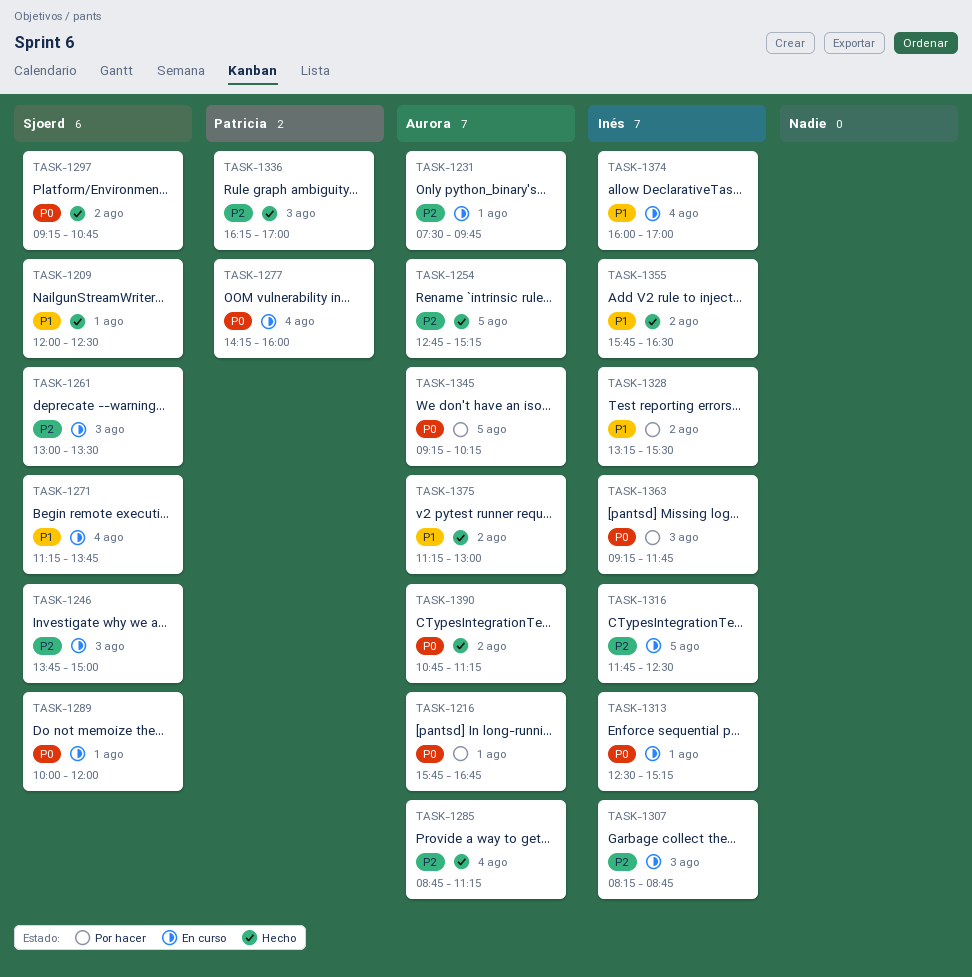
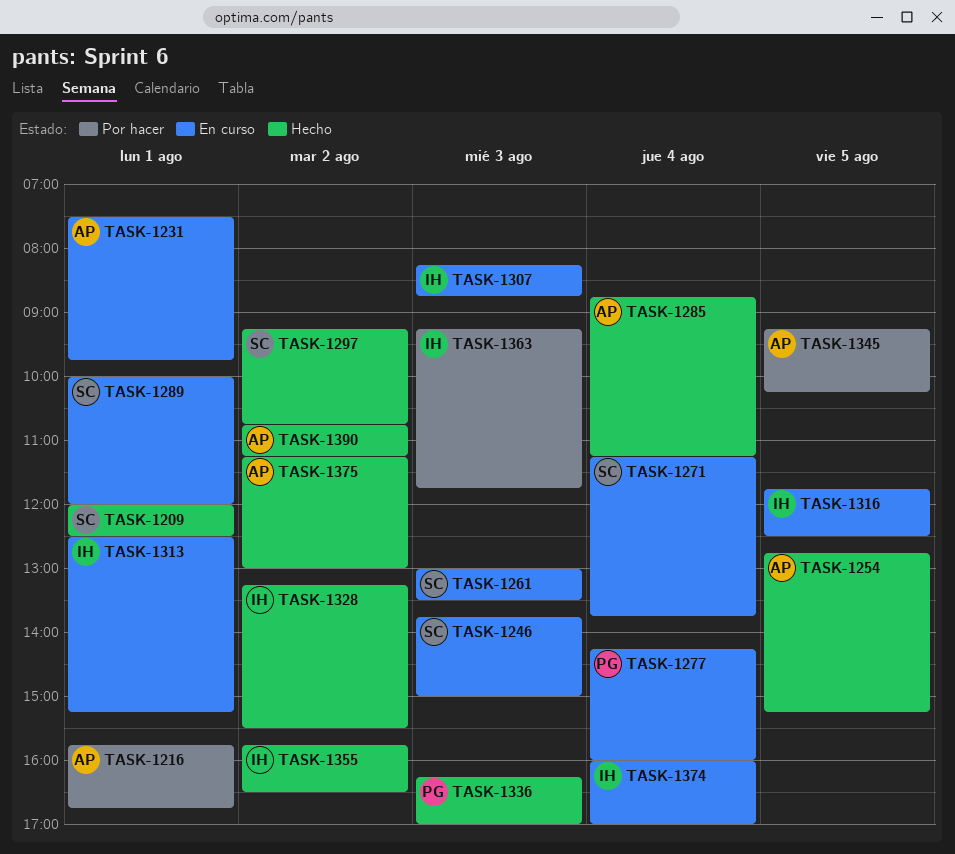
TASK-1328, status: Por hacer -> Hecho

